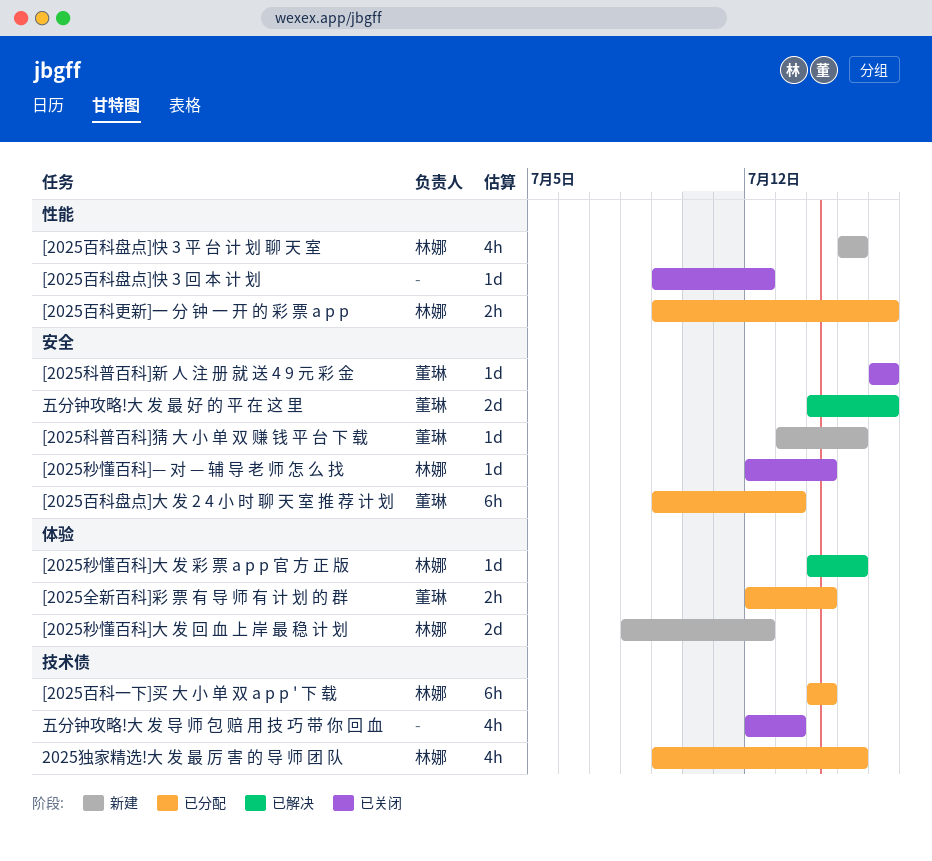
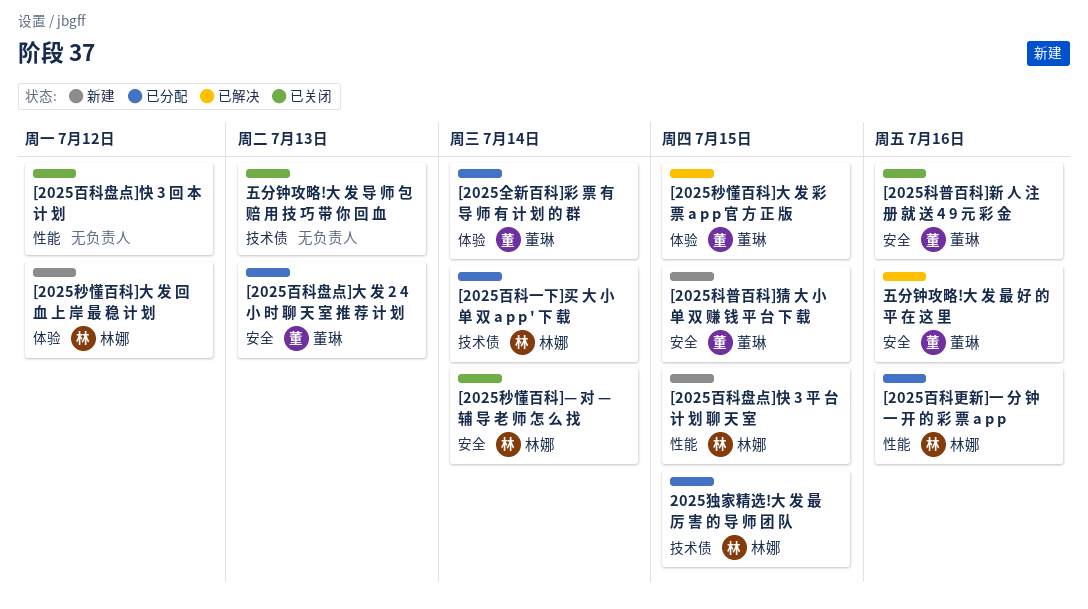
[2025秒懂百科]大 发 彩 票 a p p 官 方 正 版, owner: 林娜 -> 董琳

